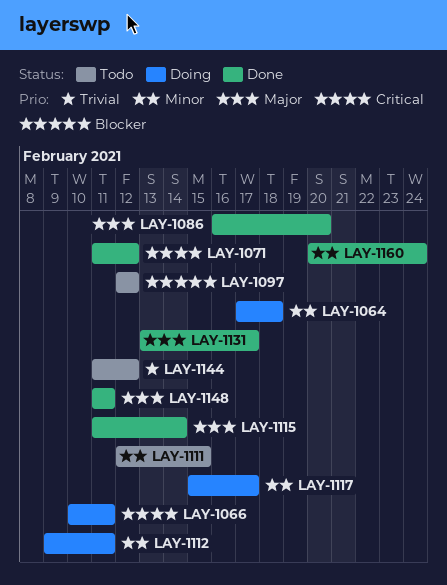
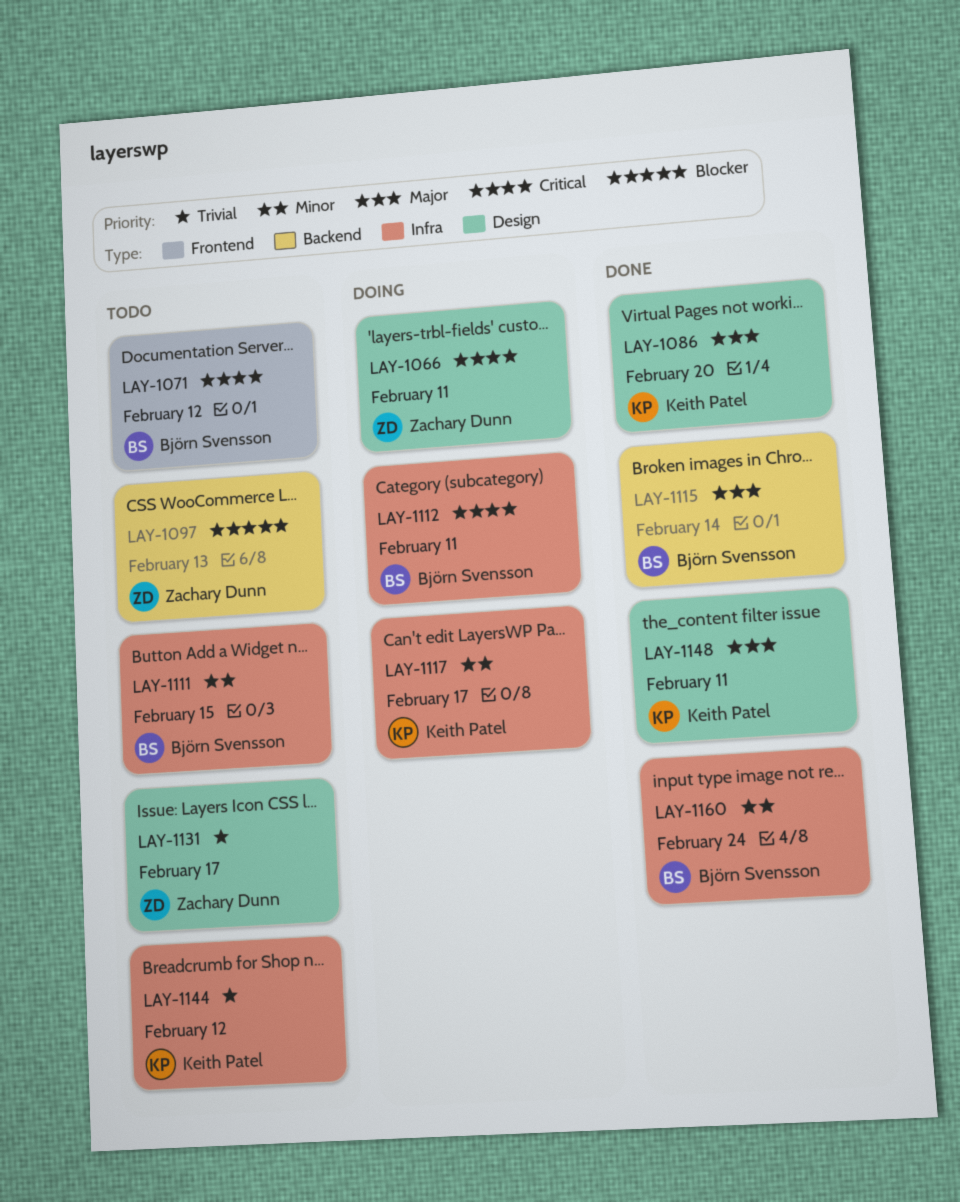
LAY-1064: present -> none
LAY-1071, status: Done -> Todo
LAY-1097, due: Feb 12 -> Feb 13
LAY-1112, priority: Minor -> Critical
LAY-1131, status: Done -> Todo
LAY-1131, priority: Major -> Trivial

